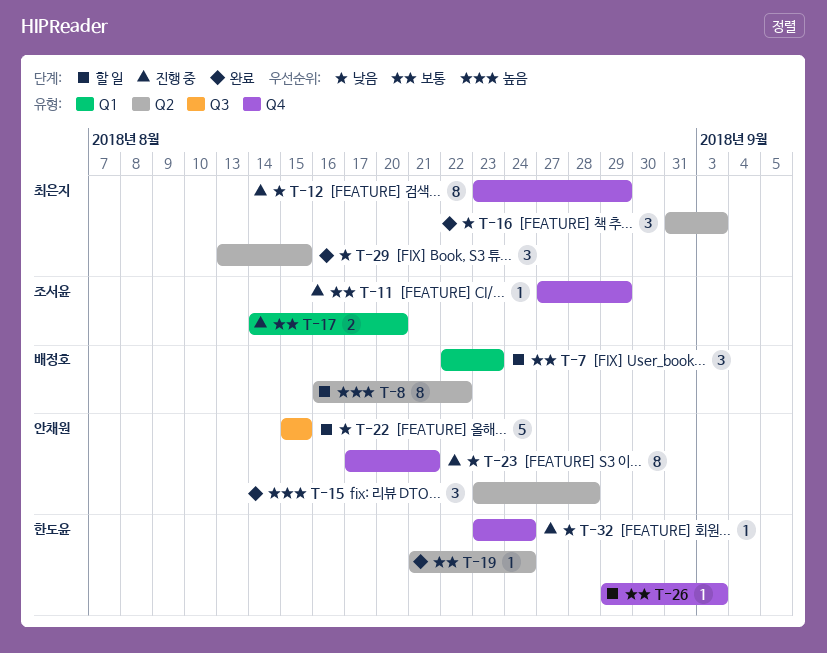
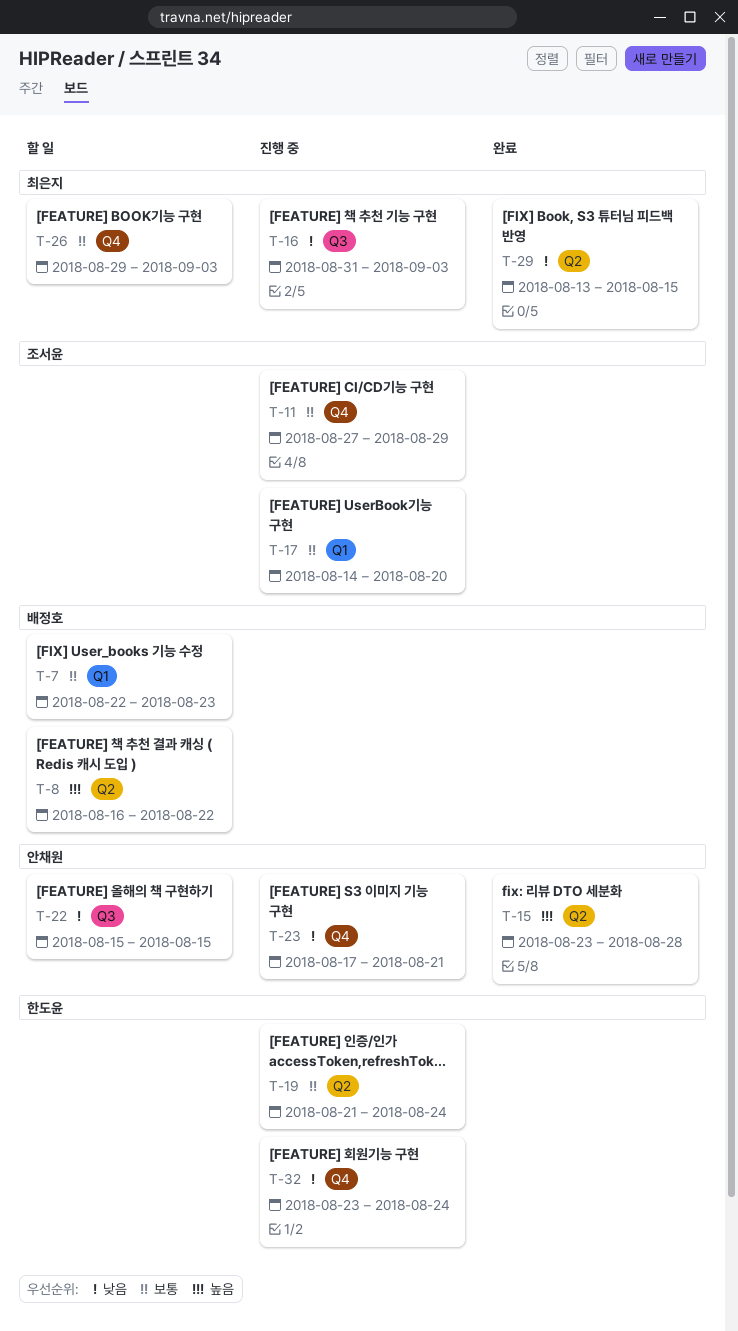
T-12: present -> none
T-16, status: 완료 -> 진행 중
T-16, label: Q2 -> Q3
T-19, status: 완료 -> 진행 중
T-26, owner: 한도윤 -> 최은지

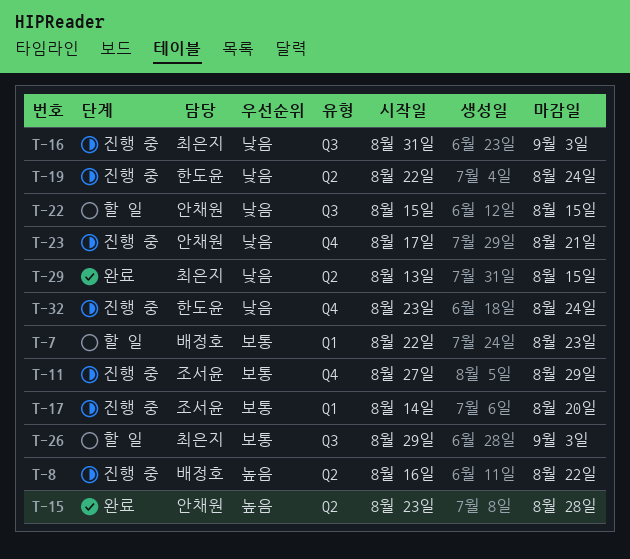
T-8, status: 할 일 -> 진행 중
T-19, priority: 보통 -> 낮음
T-19, start: Aug 21 -> Aug 22
T-26, label: Q4 -> Q3

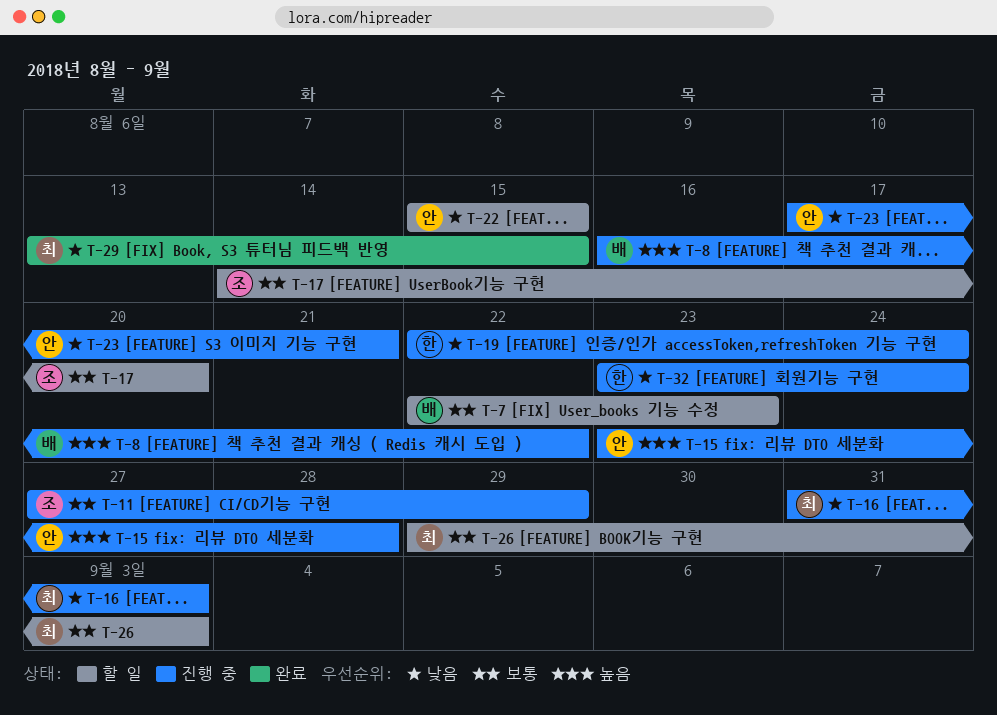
T-15, status: 완료 -> 진행 중
T-17, status: 진행 중 -> 할 일

